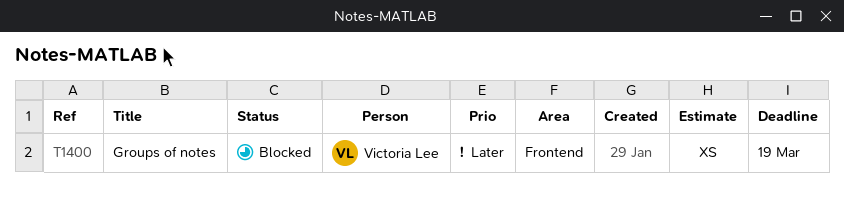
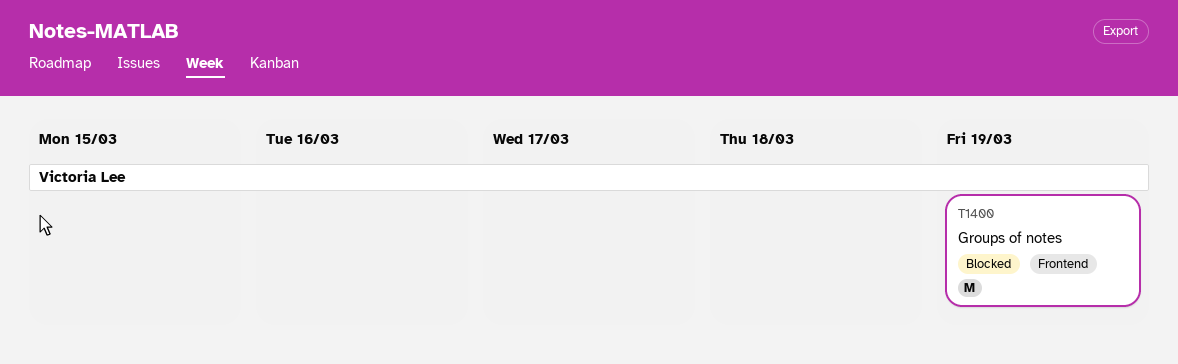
T1400, estimate: XS -> M

